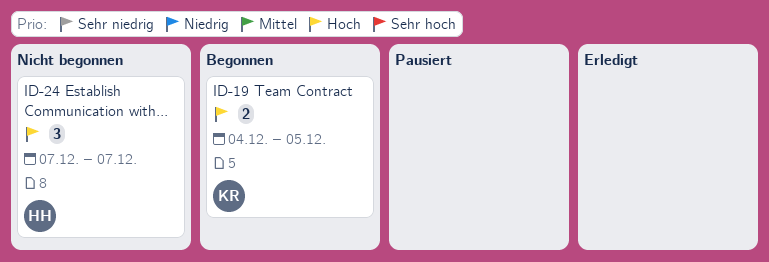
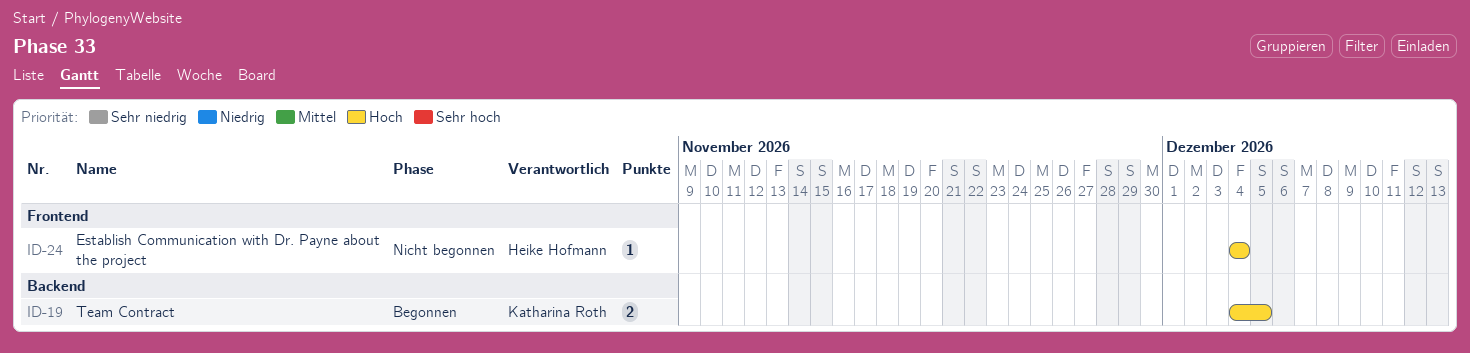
ID-24, estimate: 3 -> 1
ID-24, start: Dec 7 -> Dec 4
ID-24, due: Dec 7 -> Dec 4

